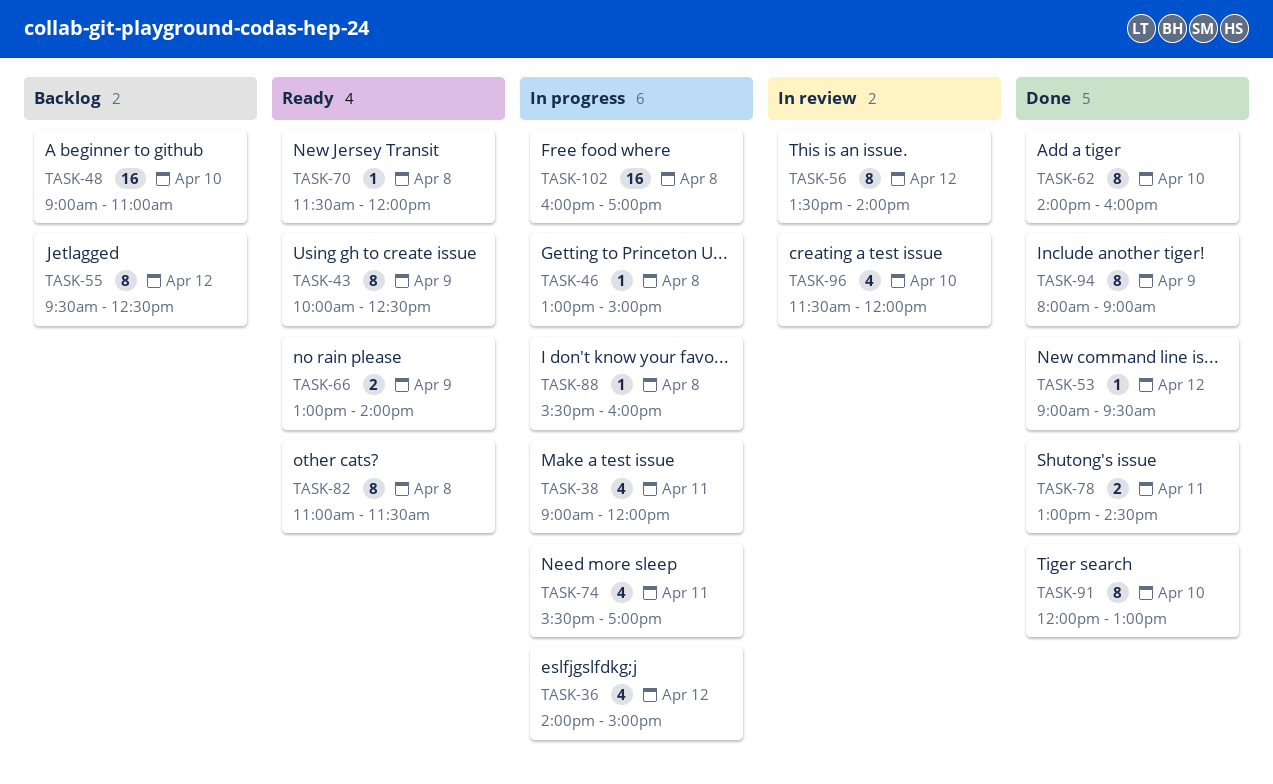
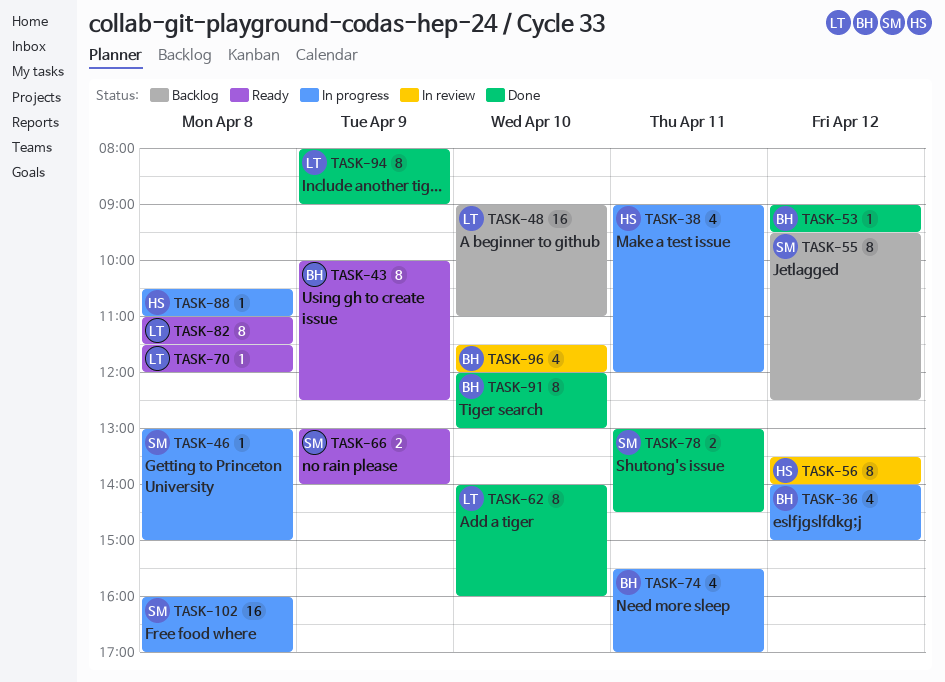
TASK-88, begins: 15:30 -> 10:30
TASK-88, ends: 16:00 -> 11:00

